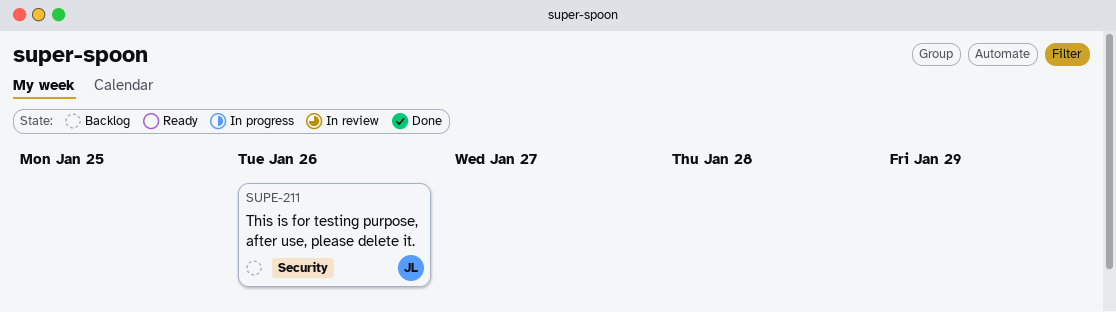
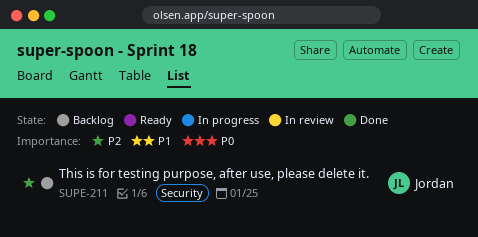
SUPE-211, due: Jan 26 -> Jan 25

